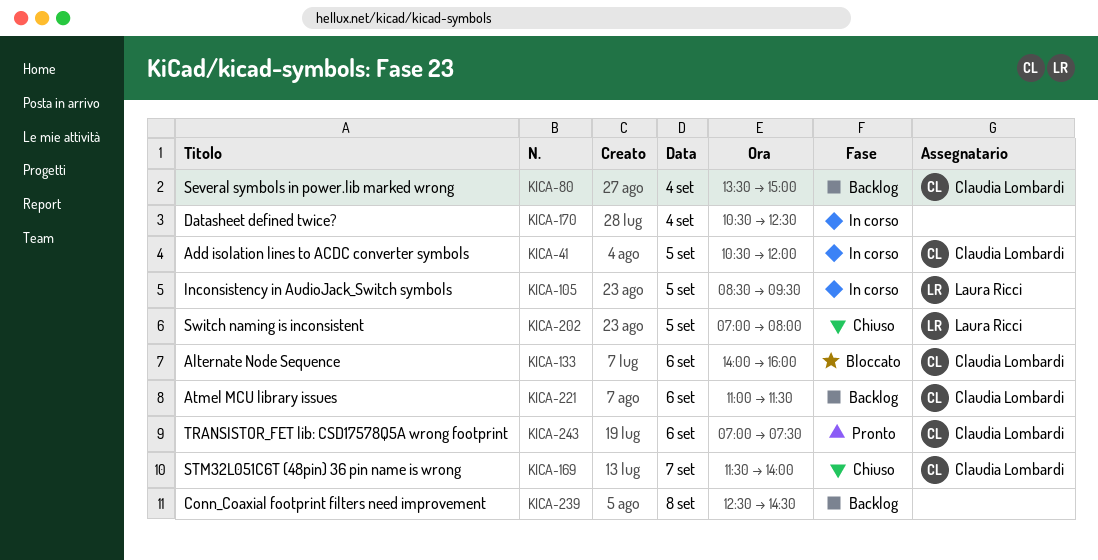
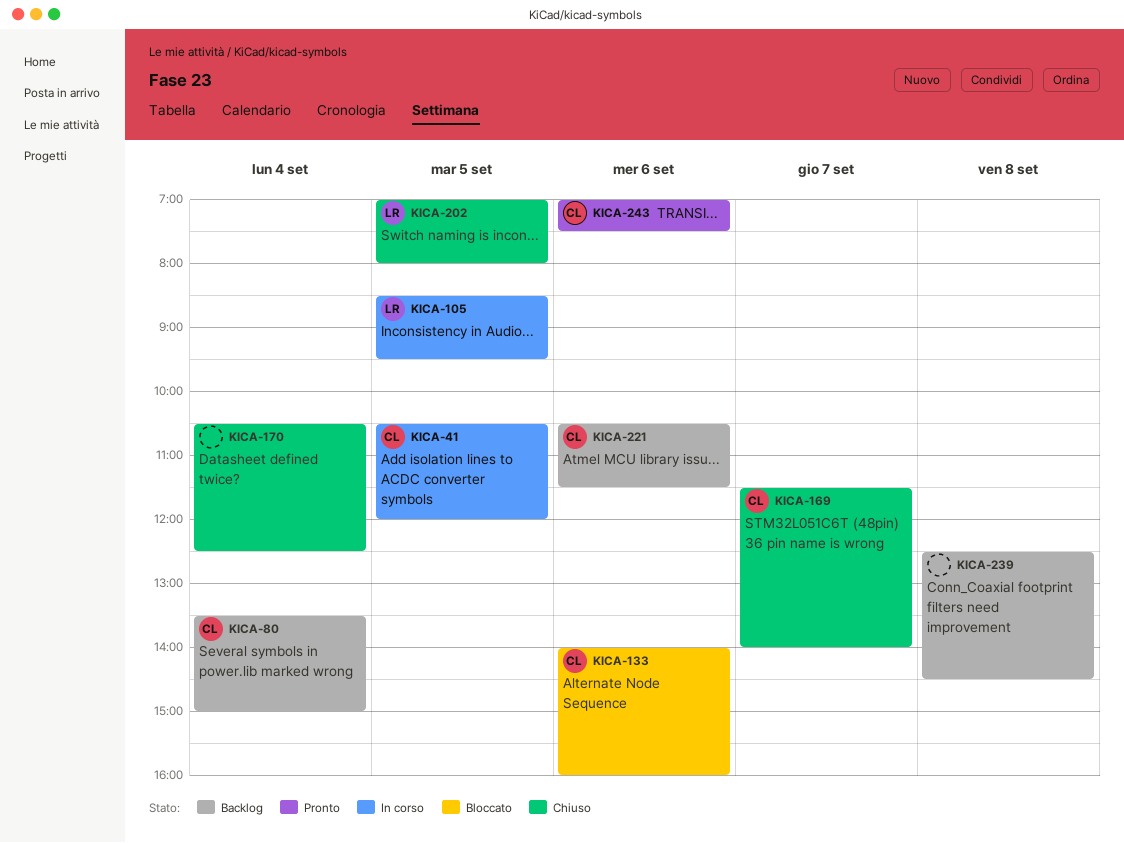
KICA-170, status: In corso -> Chiuso
KICA-221, begins: 11:00 -> 10:30

